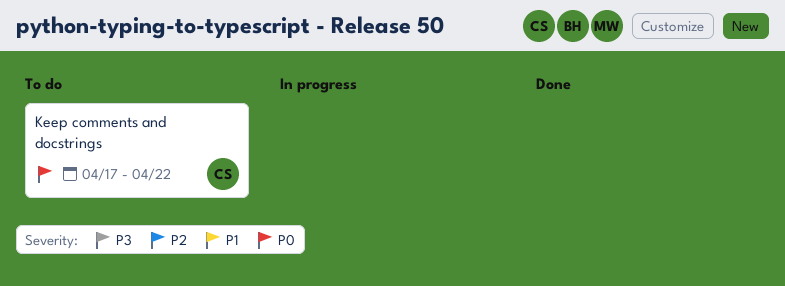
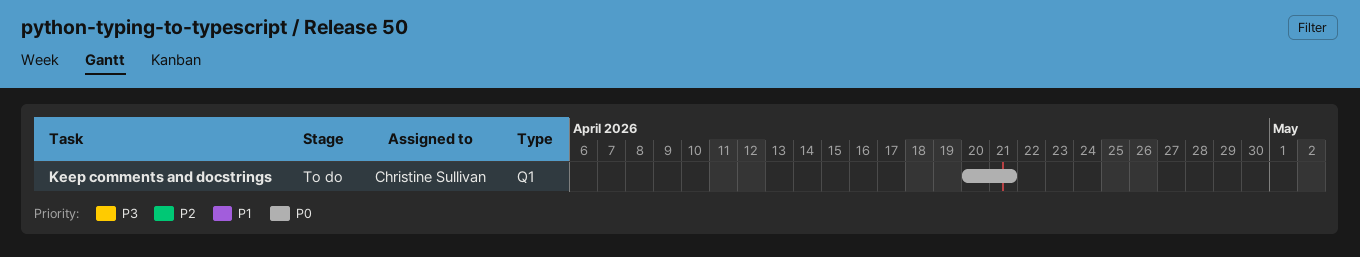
Keep comments and docstrings, start: Apr 17 -> Apr 20
Keep comments and docstrings, due: Apr 22 -> Apr 21

